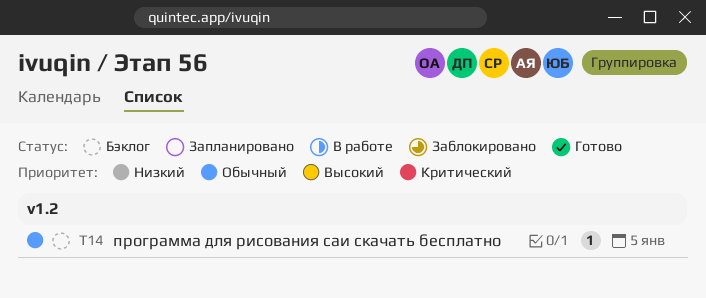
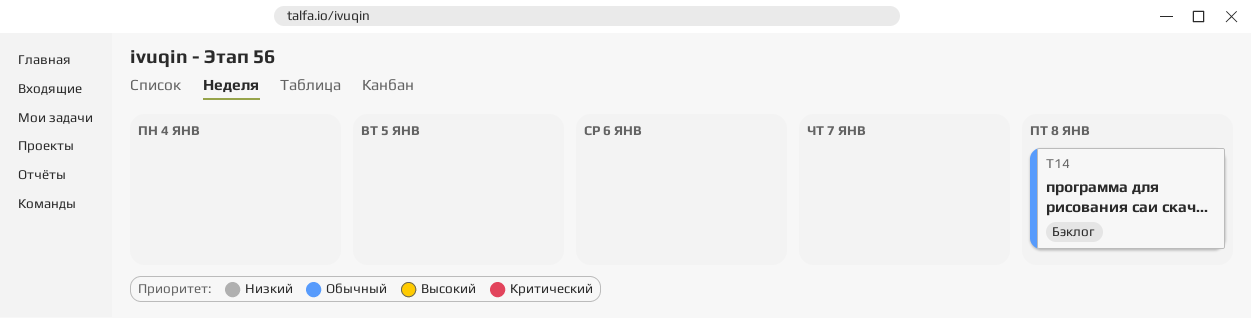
T14, due: Jan 5 -> Jan 8

